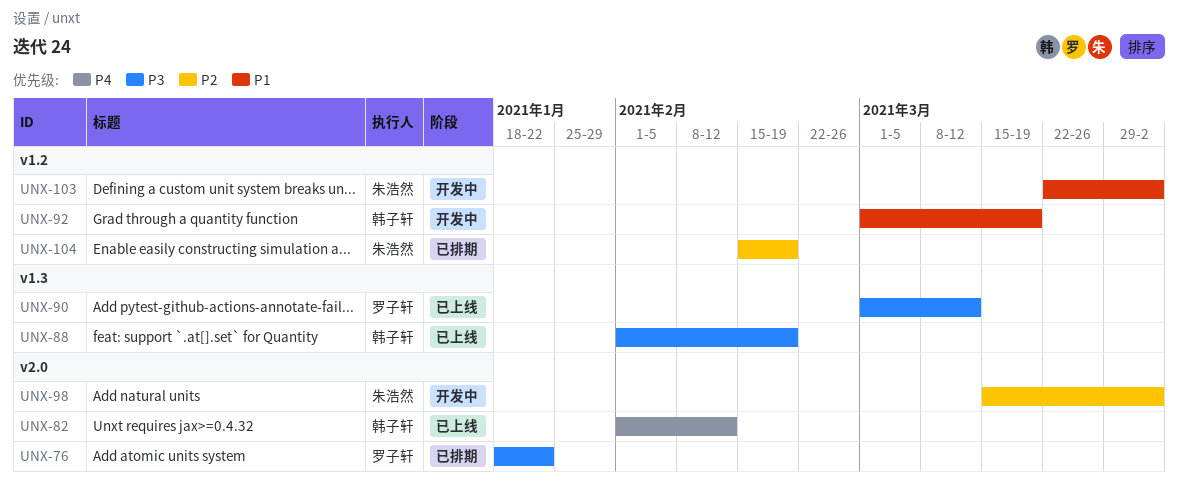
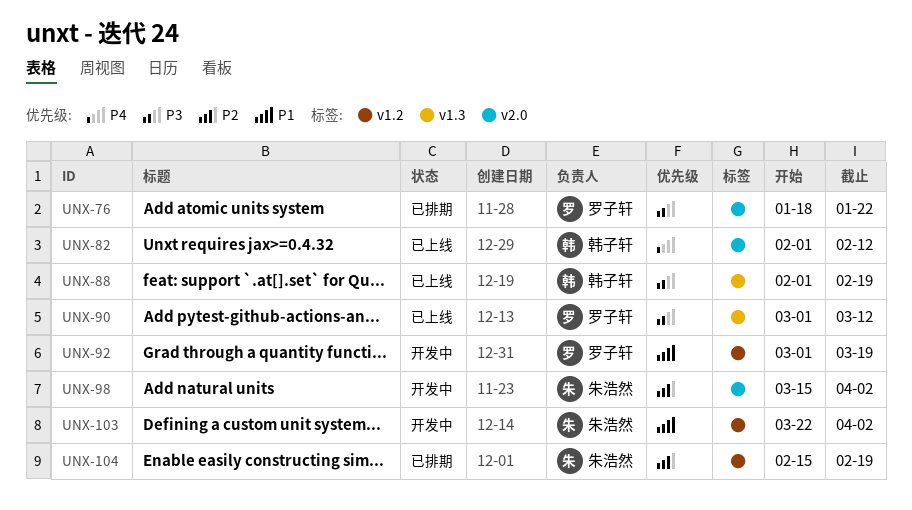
UNX-92, owner: 韩子轩 -> 罗子轩

